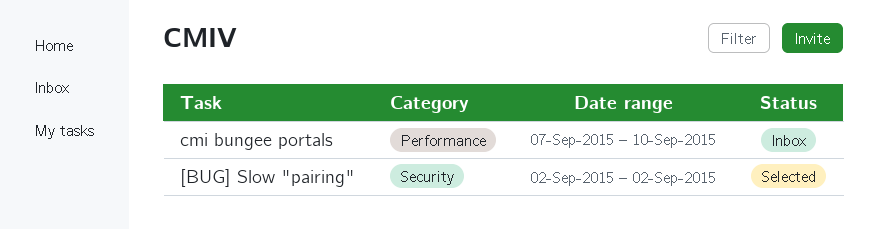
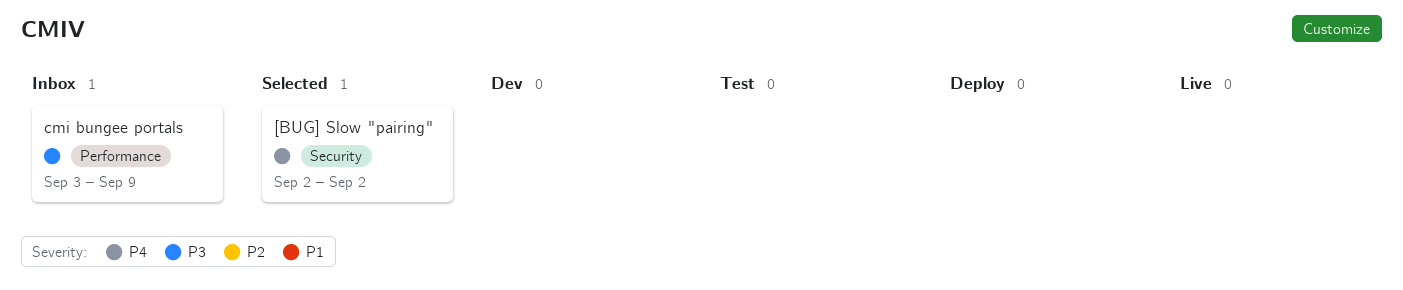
cmi bungee portals, start: Sep 7 -> Sep 3
cmi bungee portals, due: Sep 10 -> Sep 9

